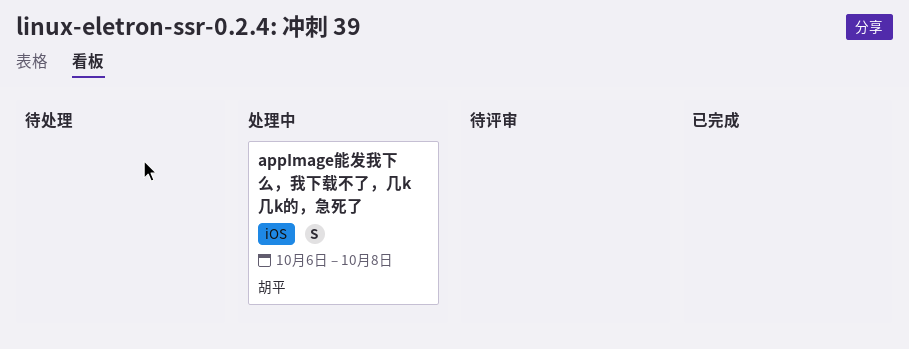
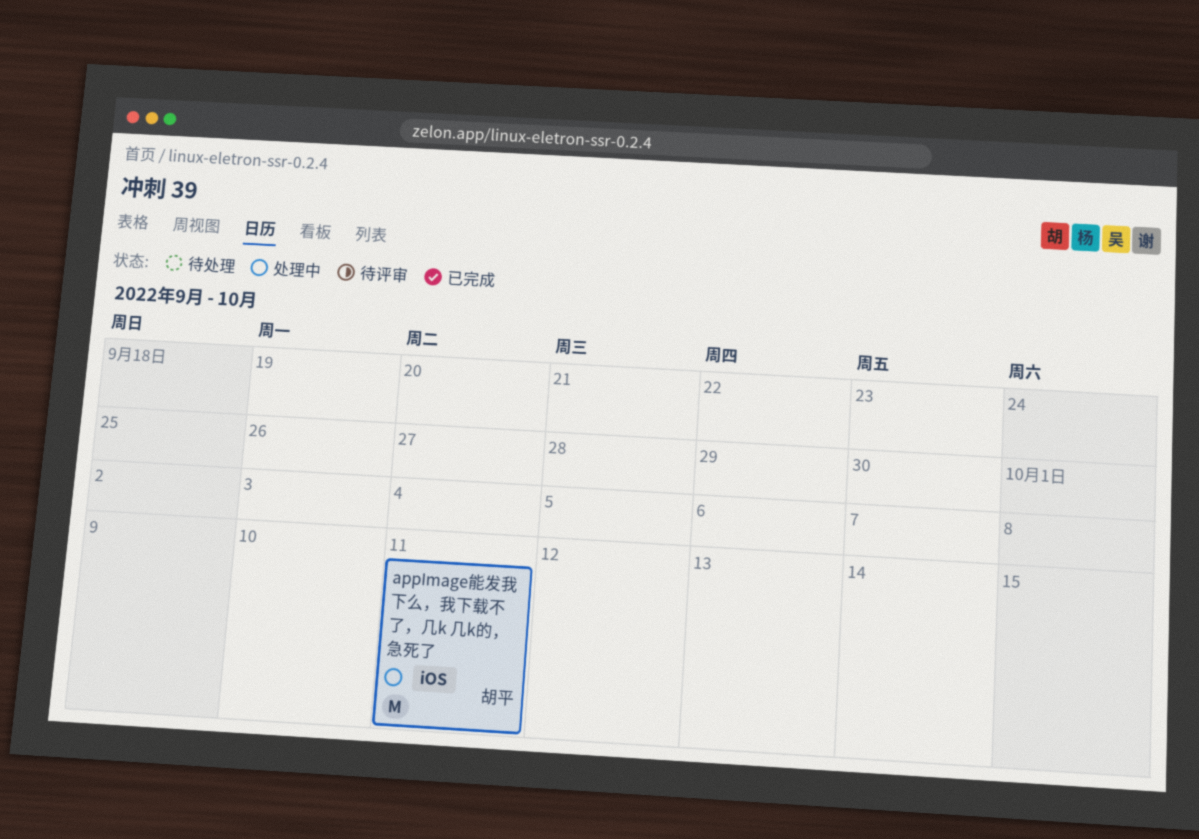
appImage能发我下么，我下载不了，几k 几k的，急死了, estimate: S -> M
appImage能发我下么，我下载不了，几k 几k的，急死了, due: Oct 8 -> Oct 11

